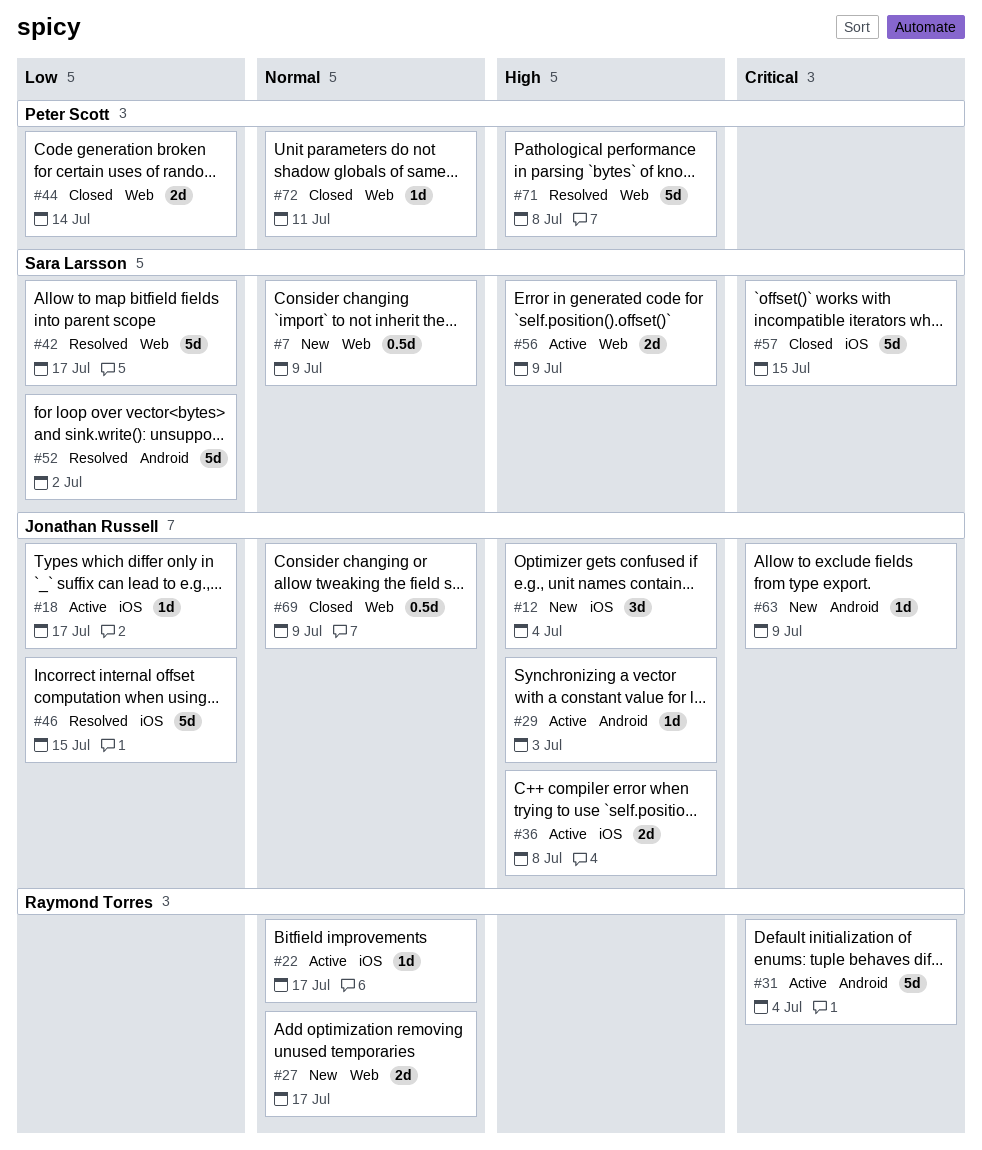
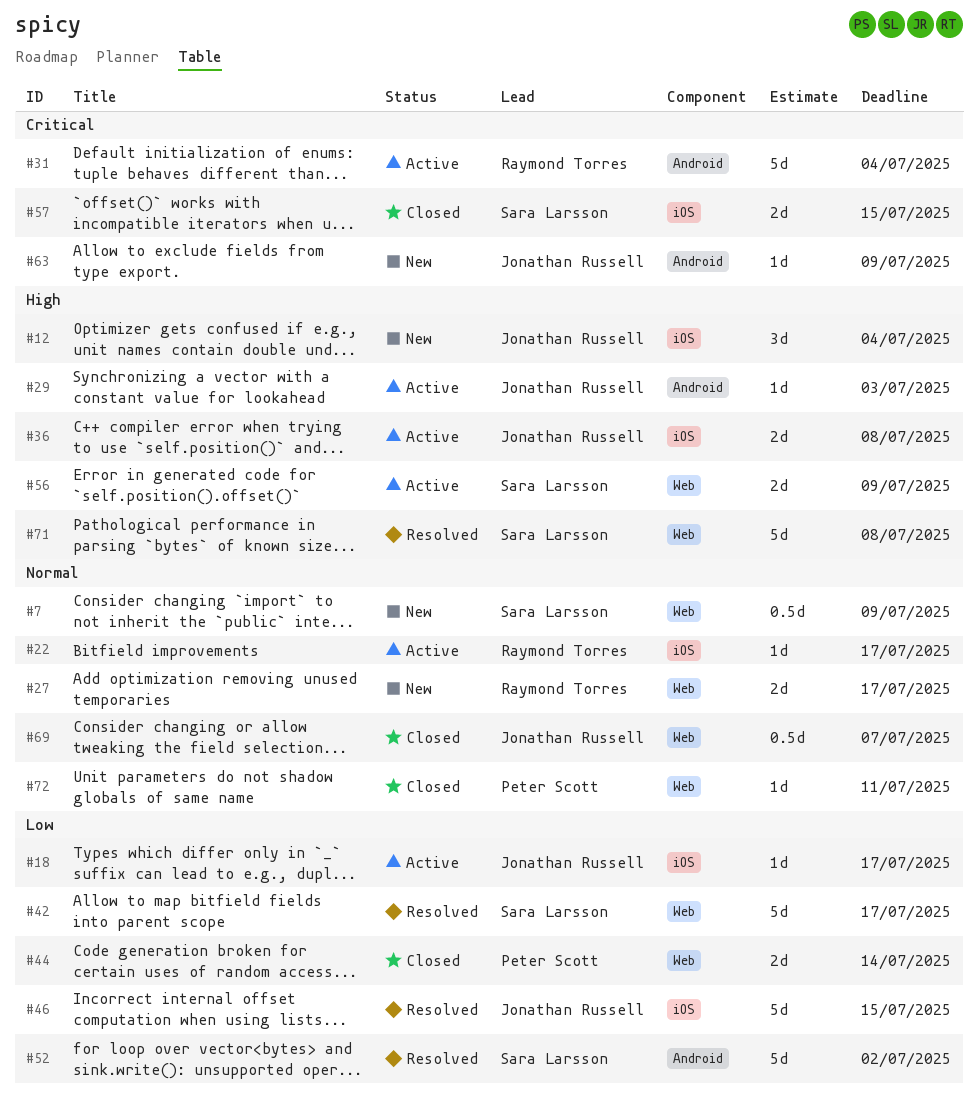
#57, estimate: 5d -> 2d
#69, due: Jul 9 -> Jul 7
#71, owner: Peter Scott -> Sara Larsson

